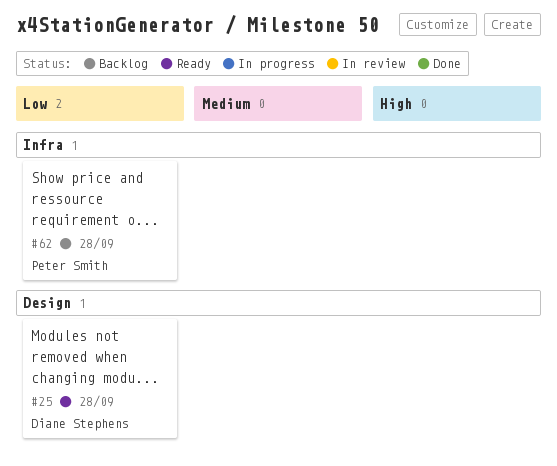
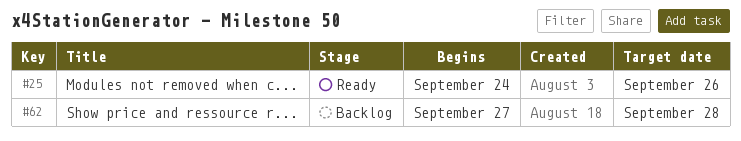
#25, due: Sep 28 -> Sep 26

